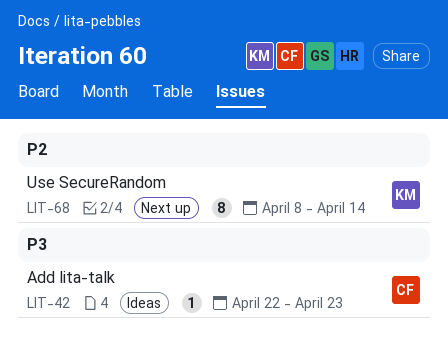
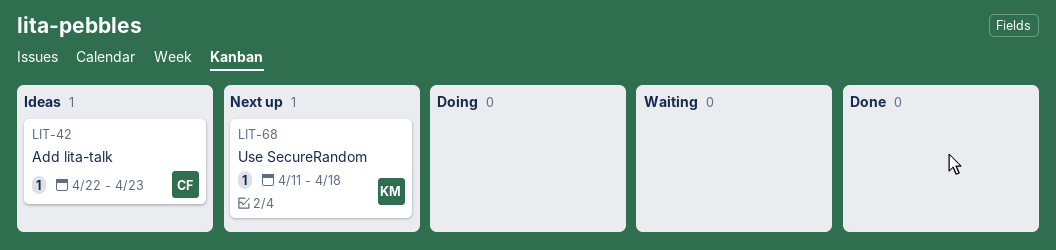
LIT-68, estimate: 8 -> 1
LIT-68, start: Apr 8 -> Apr 11
LIT-68, due: Apr 14 -> Apr 18

